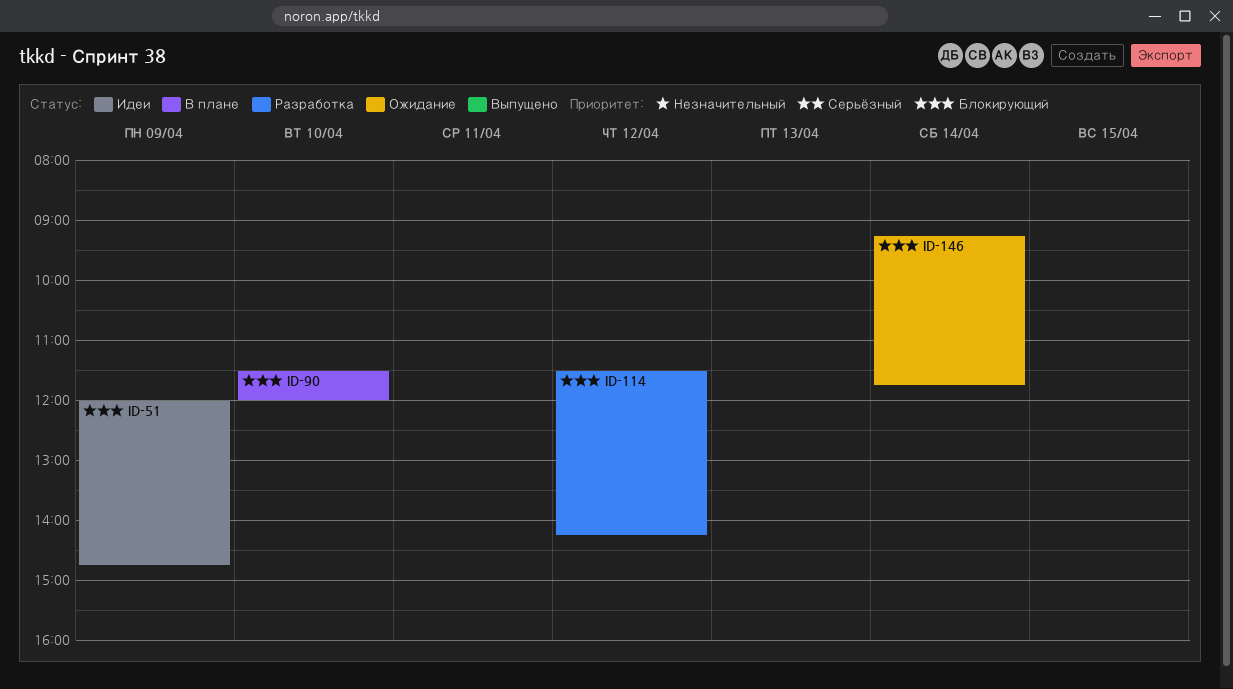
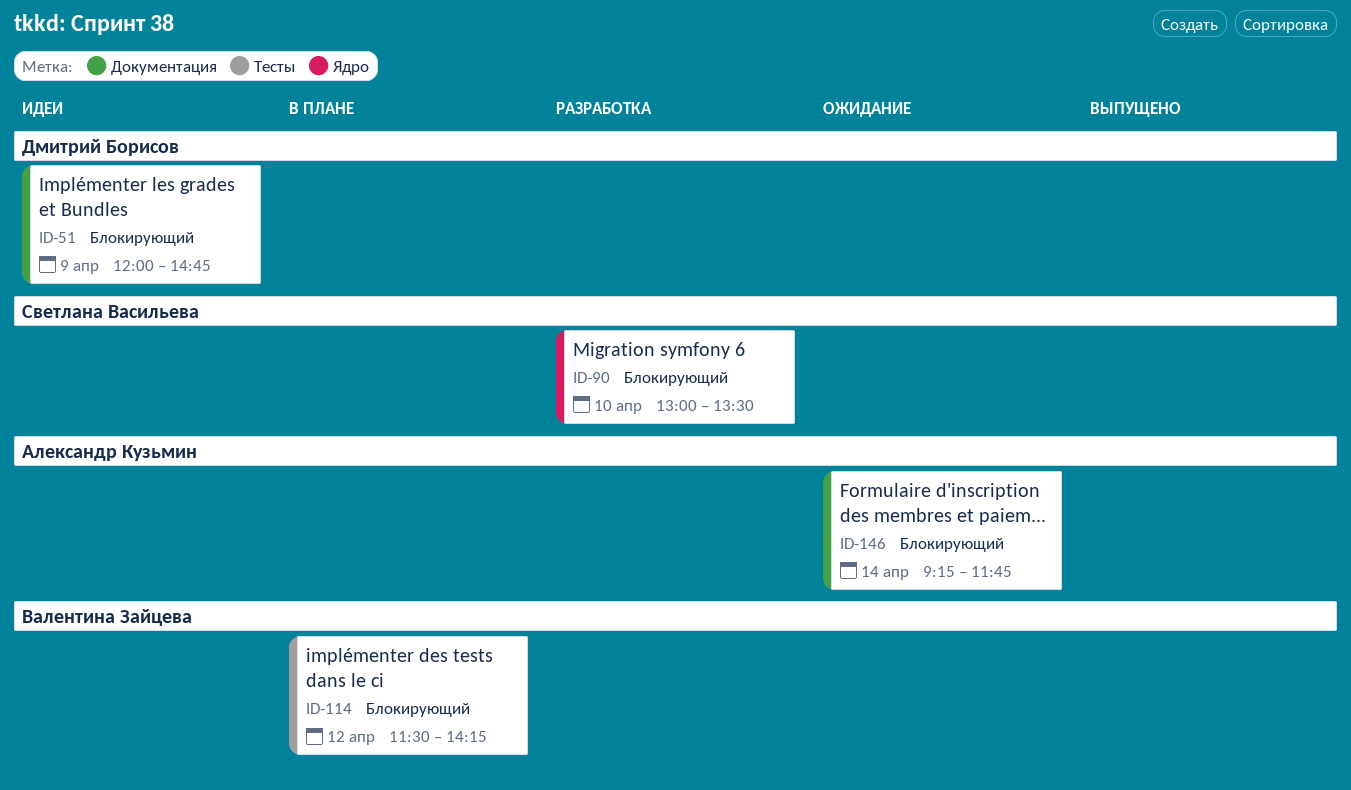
ID-90, status: В плане -> Разработка
ID-90, begins: 11:30 -> 13:00
ID-90, ends: 12:00 -> 13:30
ID-114, status: Разработка -> В плане

